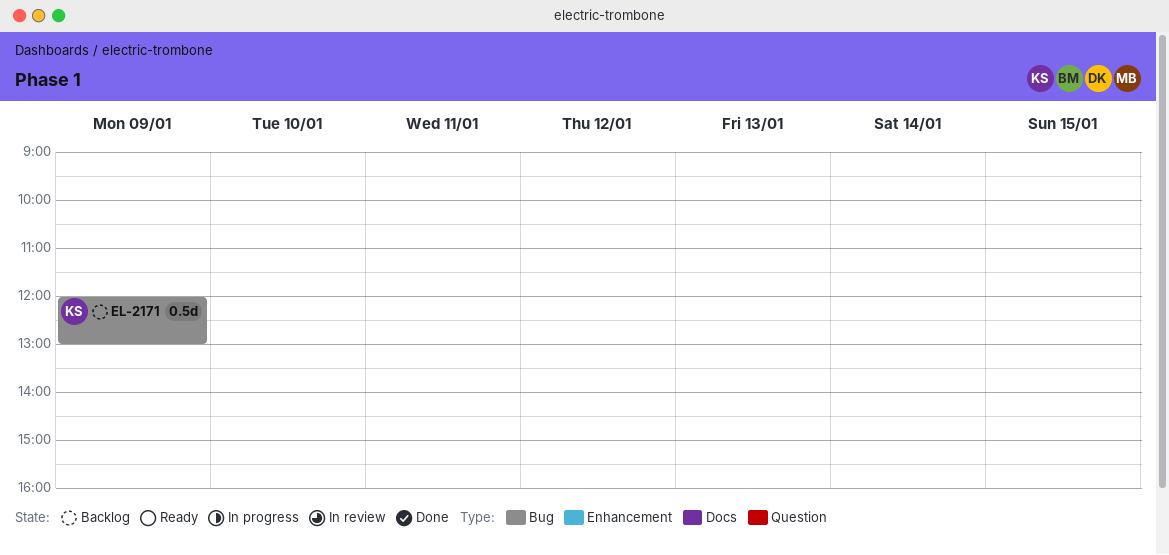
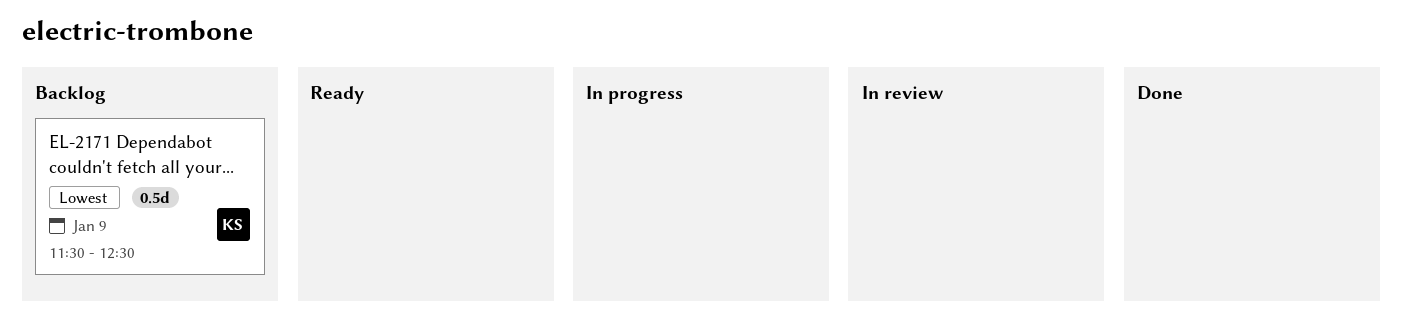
EL-2171, begins: 12:00 -> 11:30
EL-2171, ends: 13:00 -> 12:30

